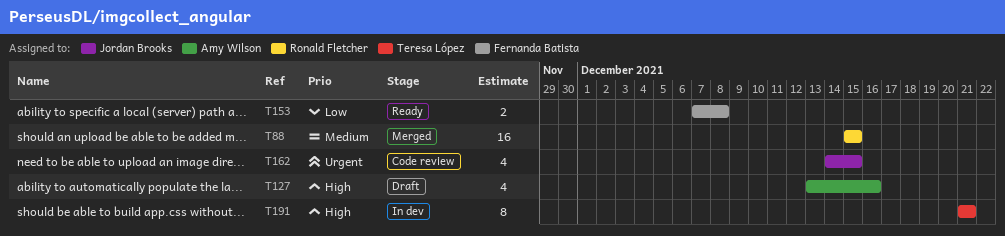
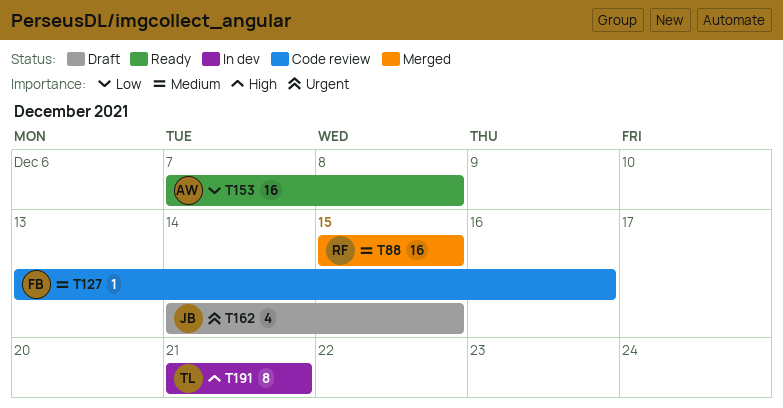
T127, status: Draft -> Code review
T127, owner: Amy Wilson -> Fernanda Batista
T127, priority: High -> Medium
T127, estimate: 4 -> 1
T153, owner: Fernanda Batista -> Amy Wilson
T153, estimate: 2 -> 16
T162, status: Code review -> Draft

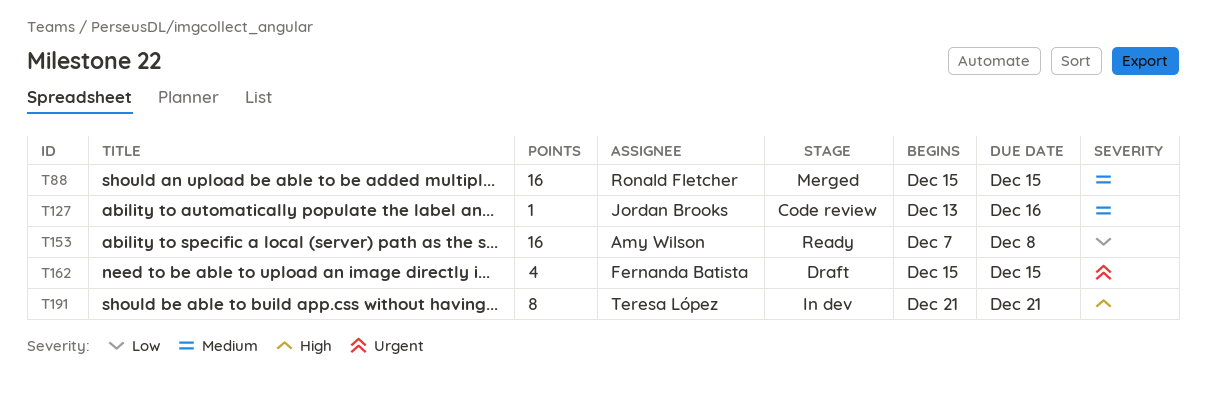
T127, owner: Fernanda Batista -> Jordan Brooks
T162, owner: Jordan Brooks -> Fernanda Batista
T162, start: Dec 14 -> Dec 15

